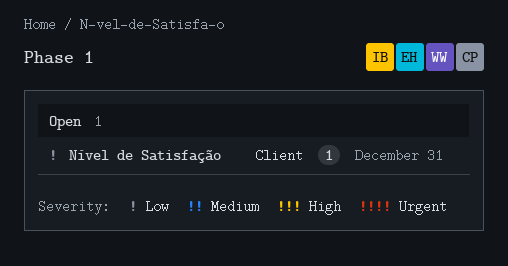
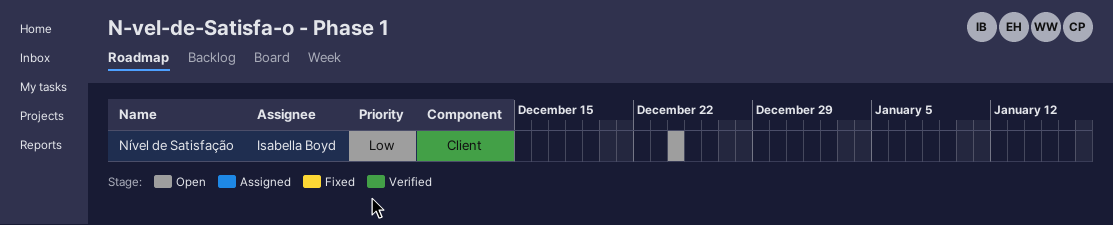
Nível de Satisfação, due: Dec 31 -> Dec 24

